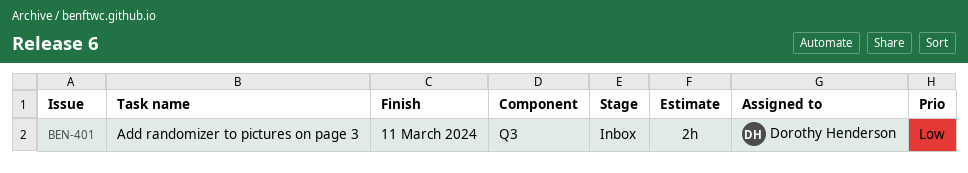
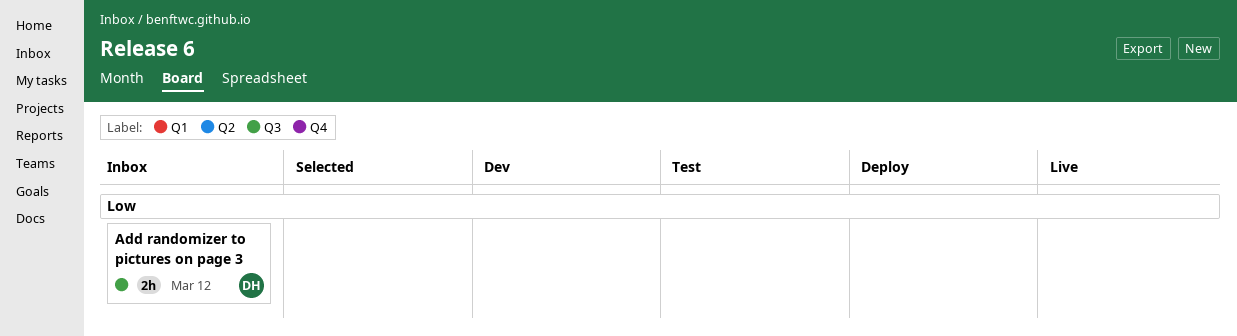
Add randomizer to pictures on page 3, due: Mar 11 -> Mar 12

